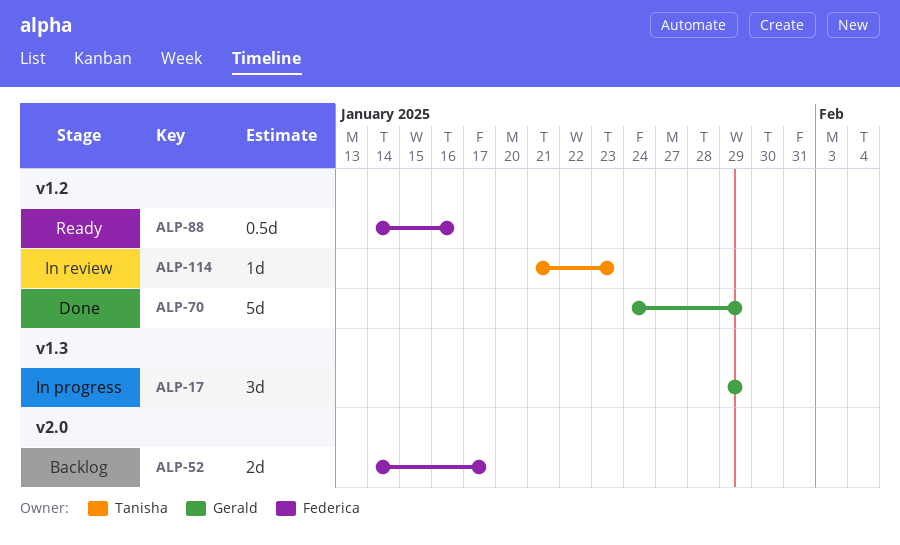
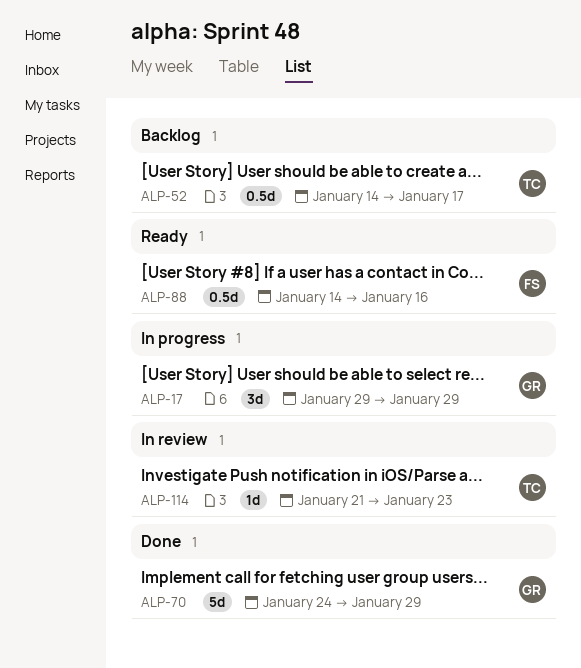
ALP-52, owner: Federica -> Tanisha
ALP-52, estimate: 2d -> 0.5d

